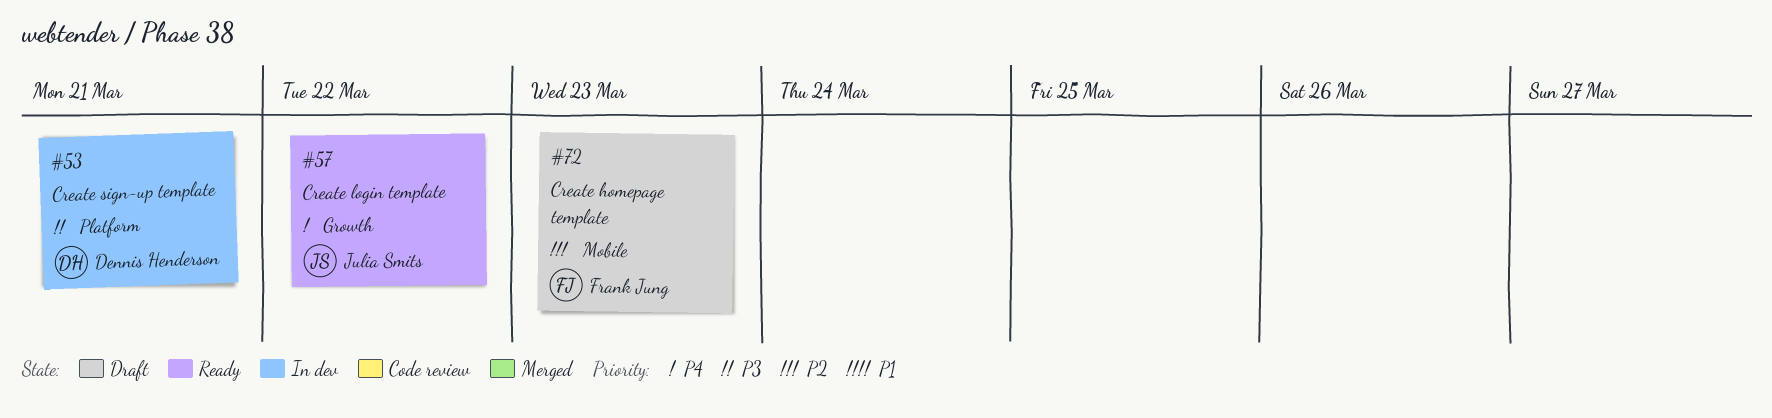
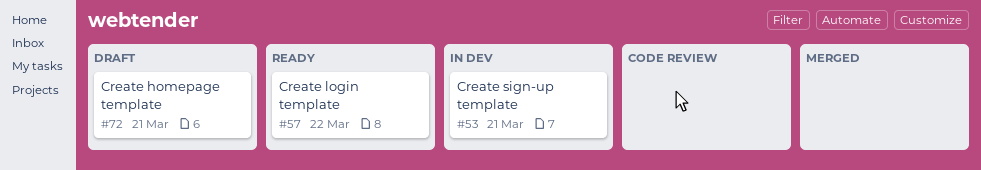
#72, due: Mar 23 -> Mar 21

